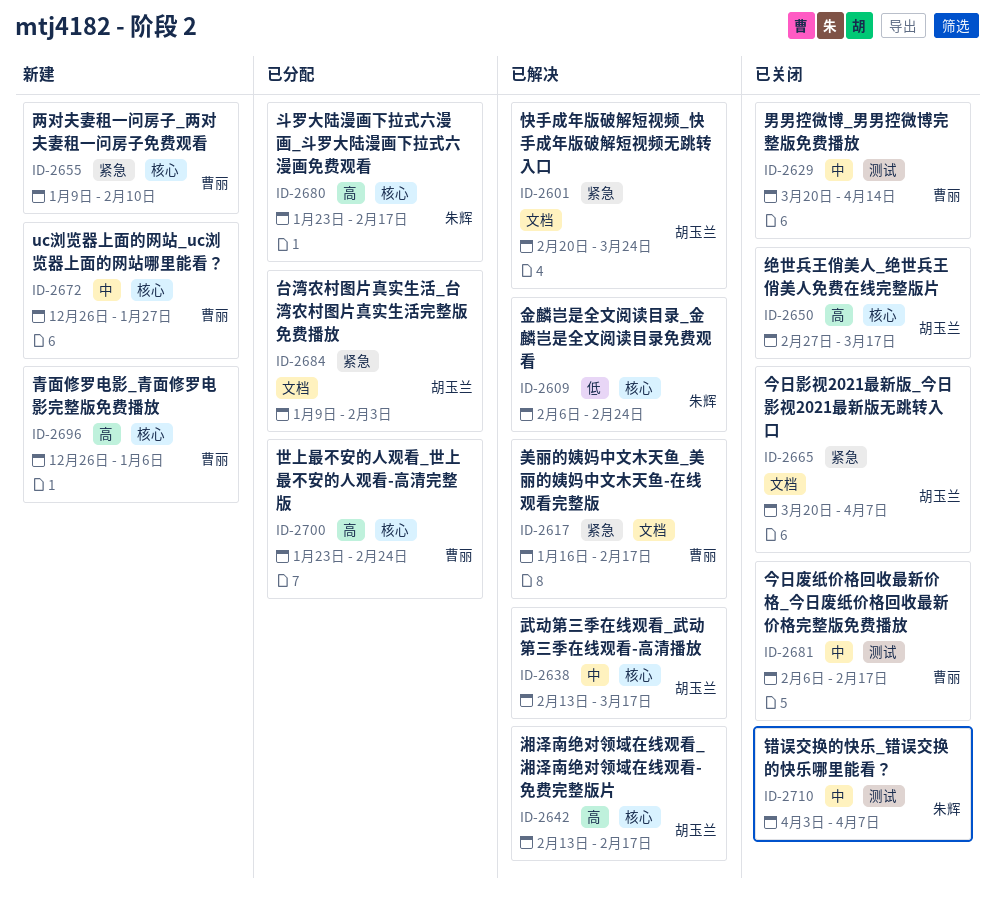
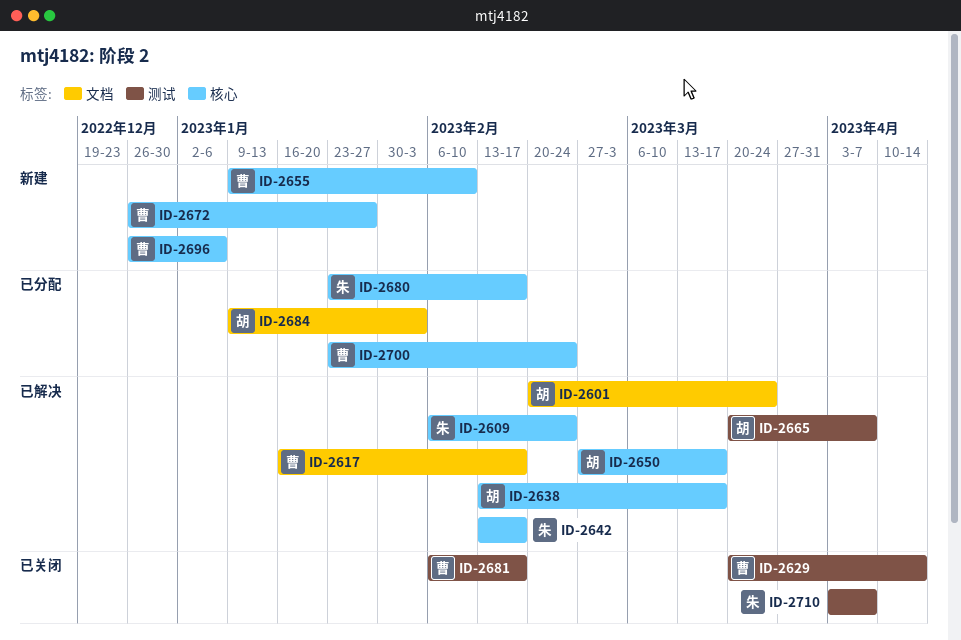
ID-2642, owner: 胡玉兰 -> 朱辉
ID-2650, status: 已关闭 -> 已解决
ID-2665, status: 已关闭 -> 已解决
ID-2665, label: 文档 -> 测试

